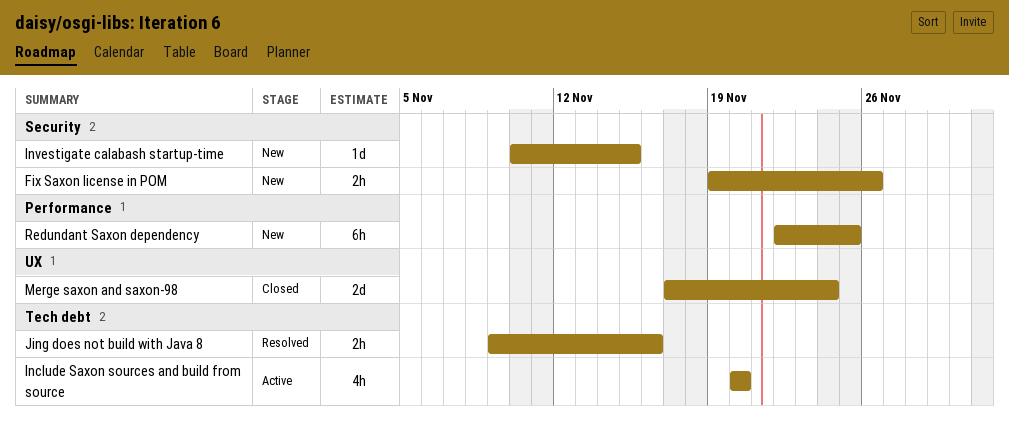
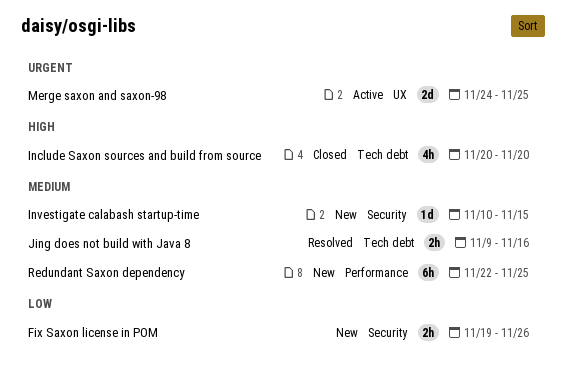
Include Saxon sources and build from source, status: Active -> Closed
Merge saxon and saxon-98, status: Closed -> Active
Merge saxon and saxon-98, start: Nov 17 -> Nov 24
Merge saxon and saxon-98, due: Nov 24 -> Nov 25

